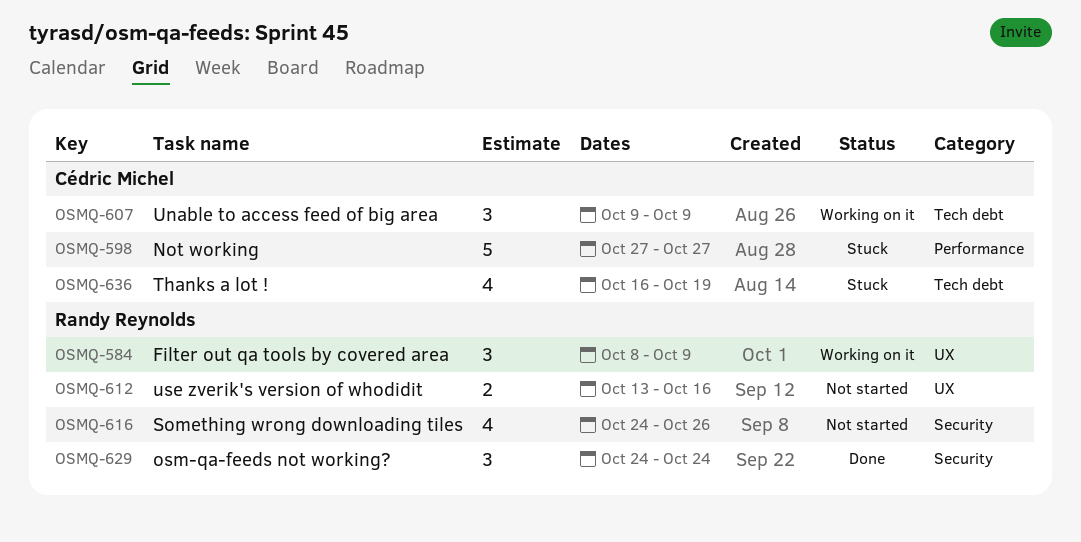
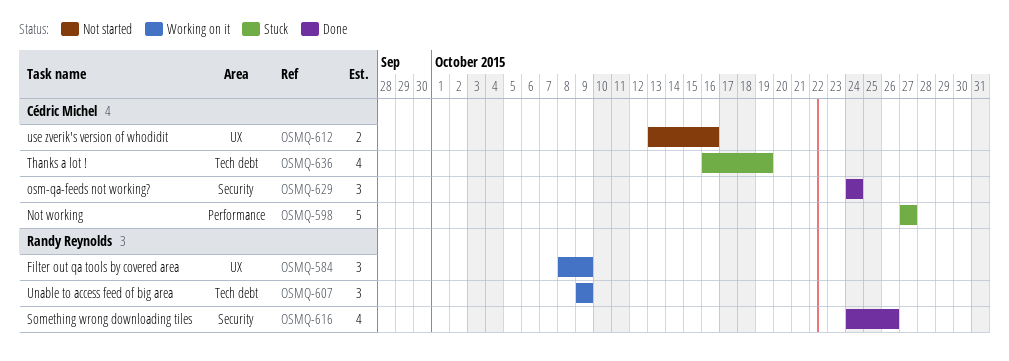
OSMQ-607, owner: Cédric Michel -> Randy Reynolds
OSMQ-612, owner: Randy Reynolds -> Cédric Michel
OSMQ-616, status: Not started -> Done
OSMQ-629, owner: Randy Reynolds -> Cédric Michel

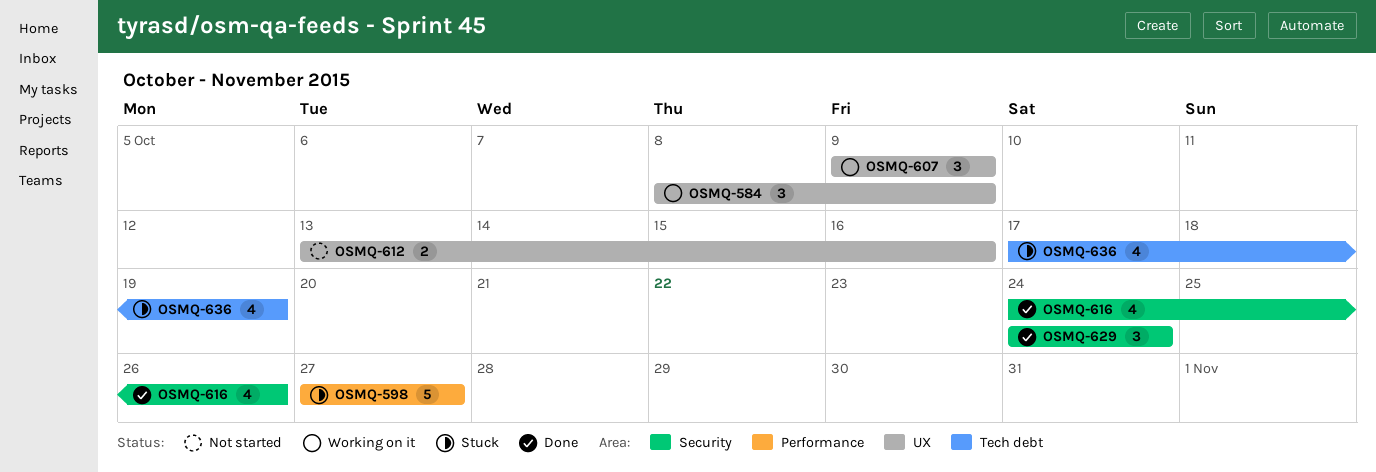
OSMQ-607, label: Tech debt -> UX
OSMQ-636, start: Oct 16 -> Oct 17

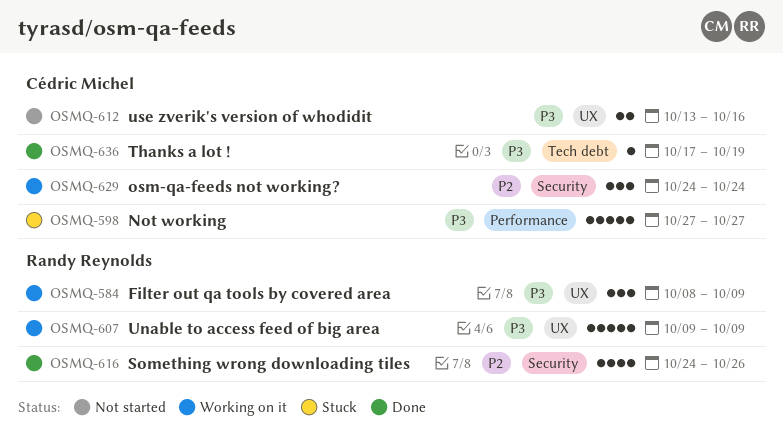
OSMQ-607, estimate: 3 -> 5
OSMQ-629, status: Done -> Working on it
OSMQ-636, status: Stuck -> Done
OSMQ-636, estimate: 4 -> 1

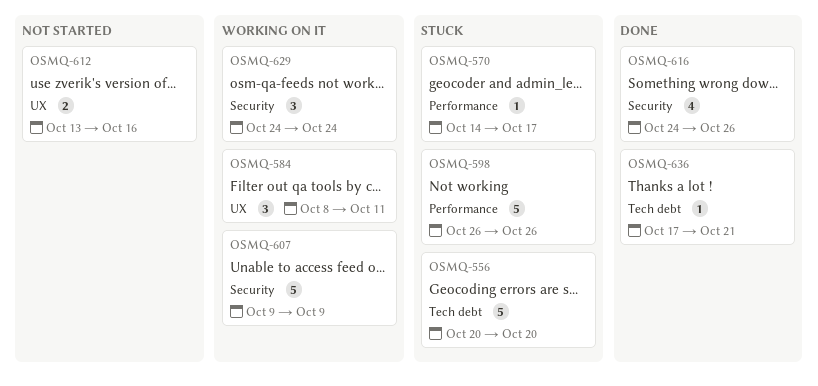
OSMQ-556: none -> present
OSMQ-570: none -> present
OSMQ-584, due: Oct 9 -> Oct 11
OSMQ-598, start: Oct 27 -> Oct 26
OSMQ-598, due: Oct 27 -> Oct 26
OSMQ-607, label: UX -> Security
OSMQ-636, due: Oct 19 -> Oct 21

